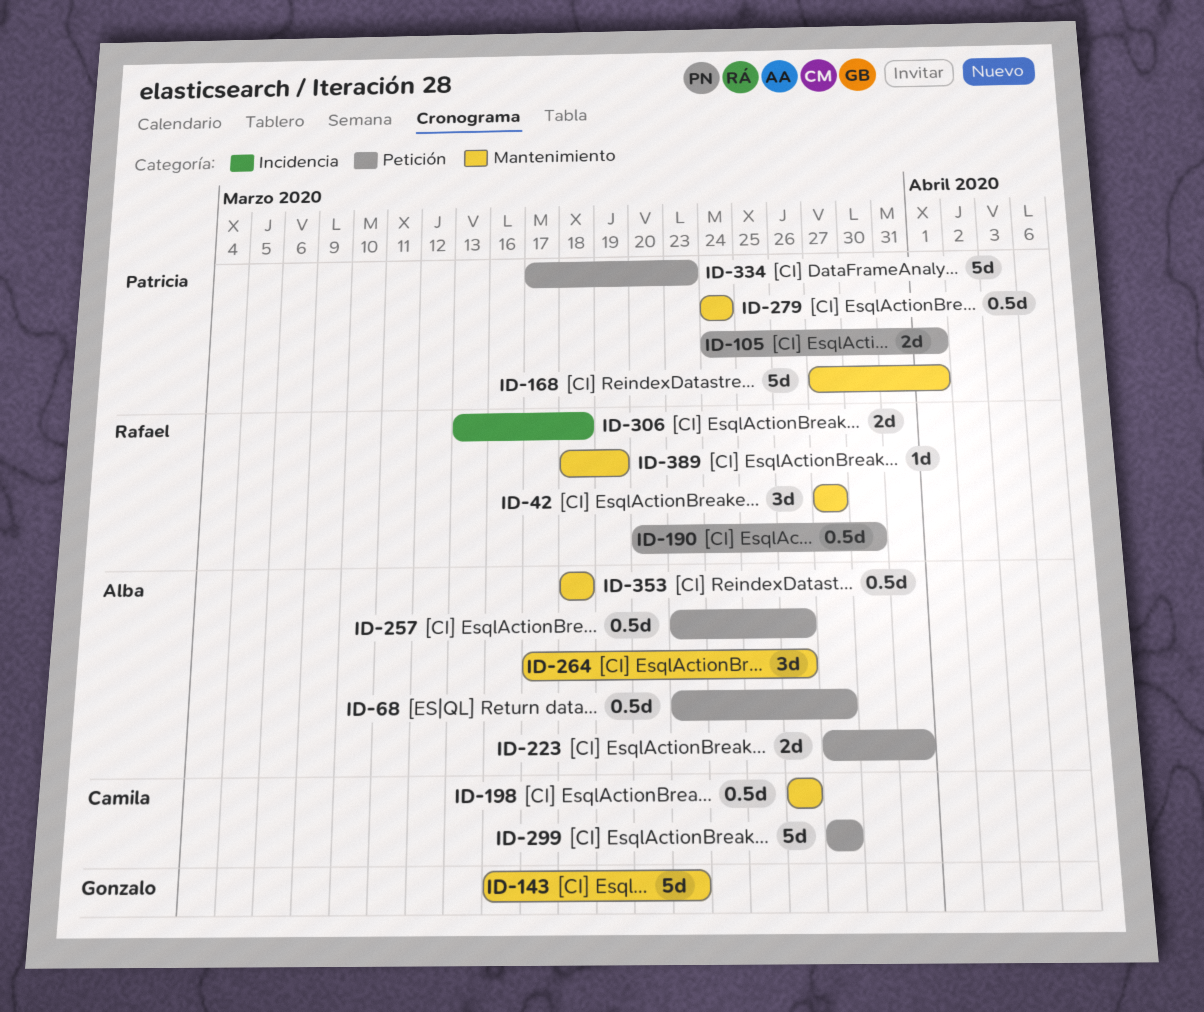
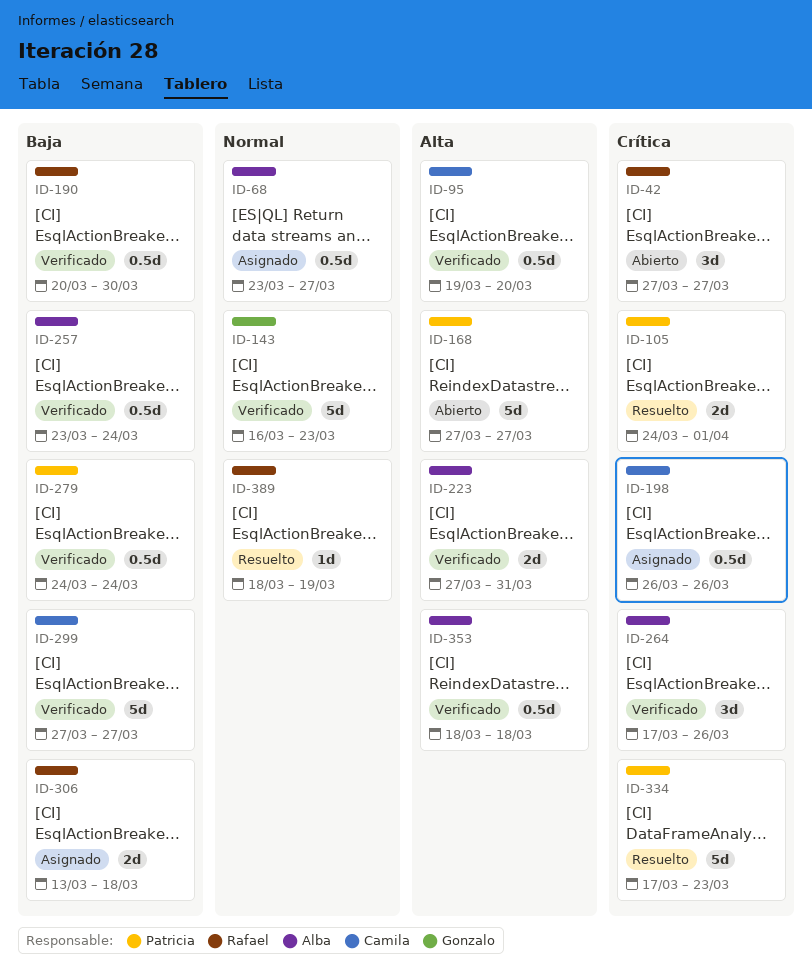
ID-95: none -> present
ID-168, due: Apr 1 -> Mar 27
ID-257, due: Mar 26 -> Mar 24

